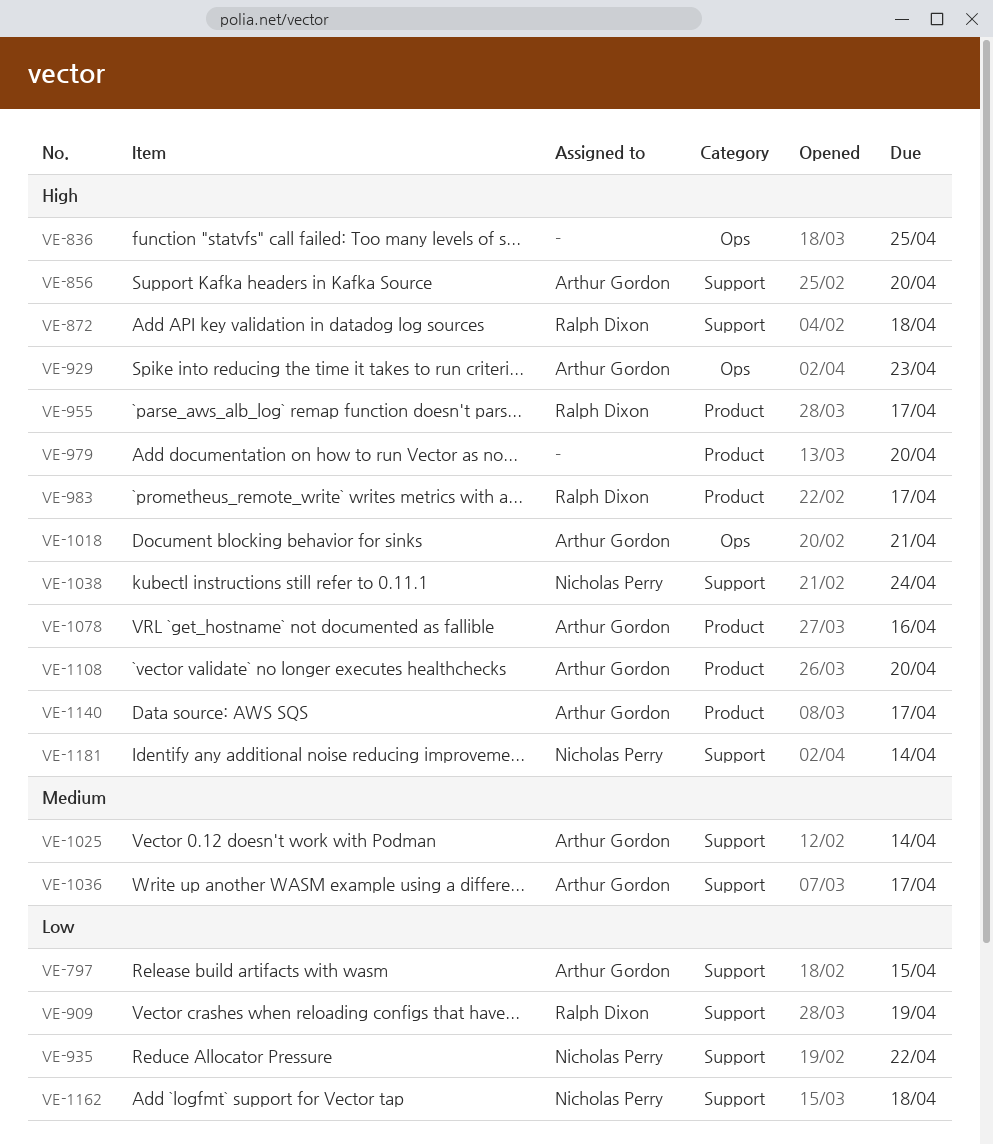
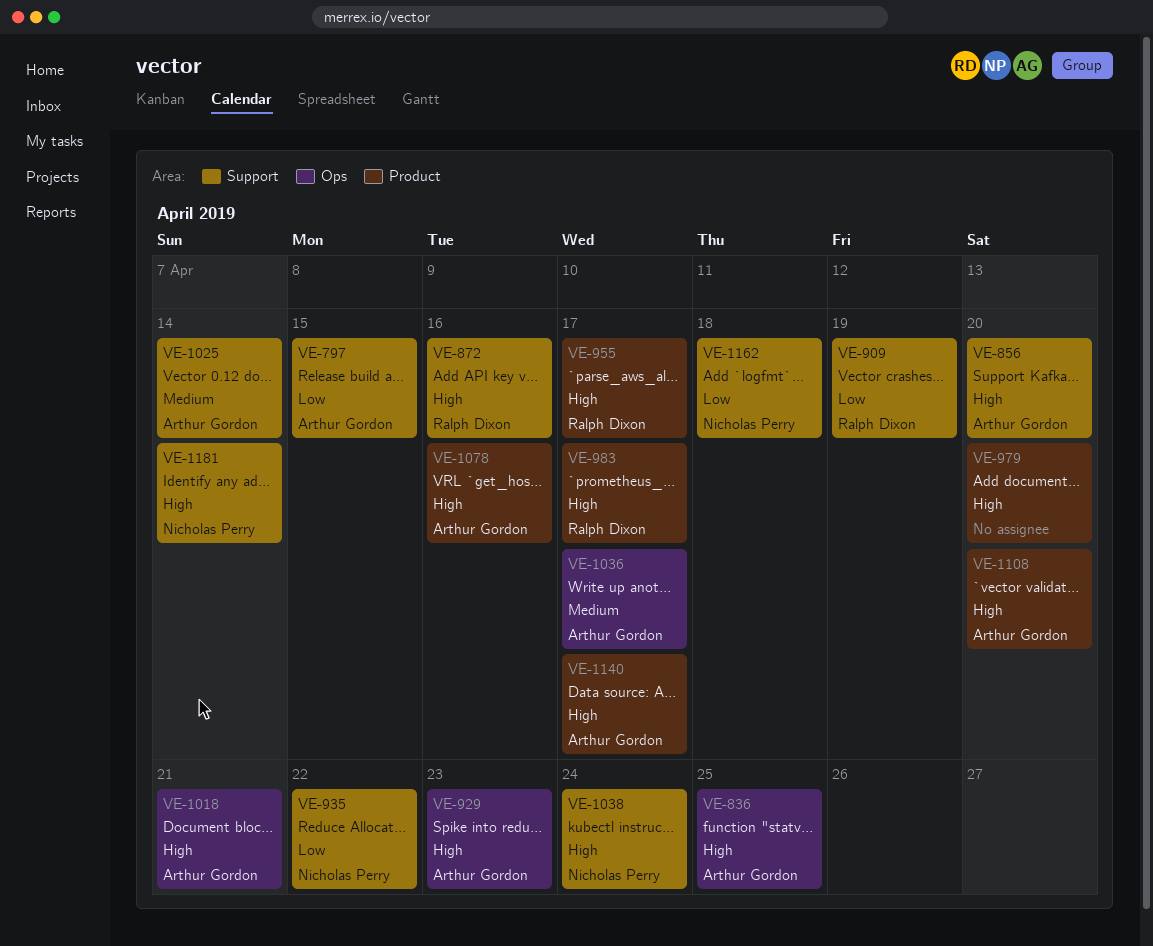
VE-836, owner: none -> Arthur Gordon
VE-872, due: Apr 18 -> Apr 16
VE-1036, label: Support -> Ops

